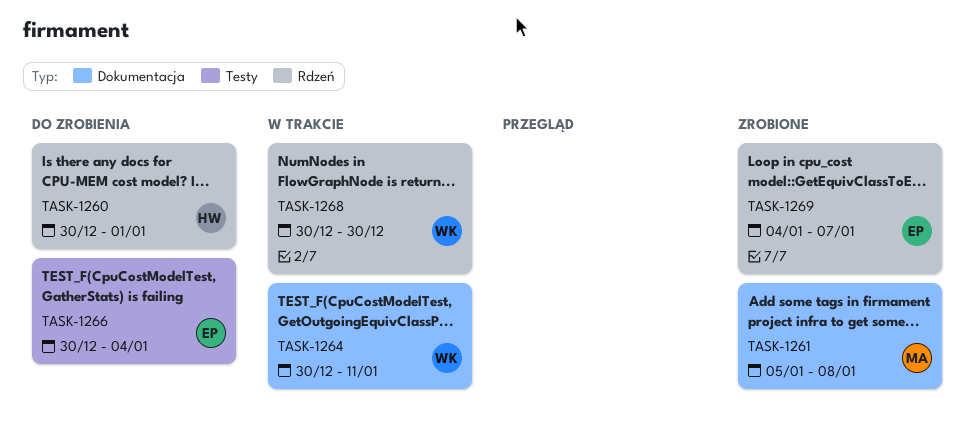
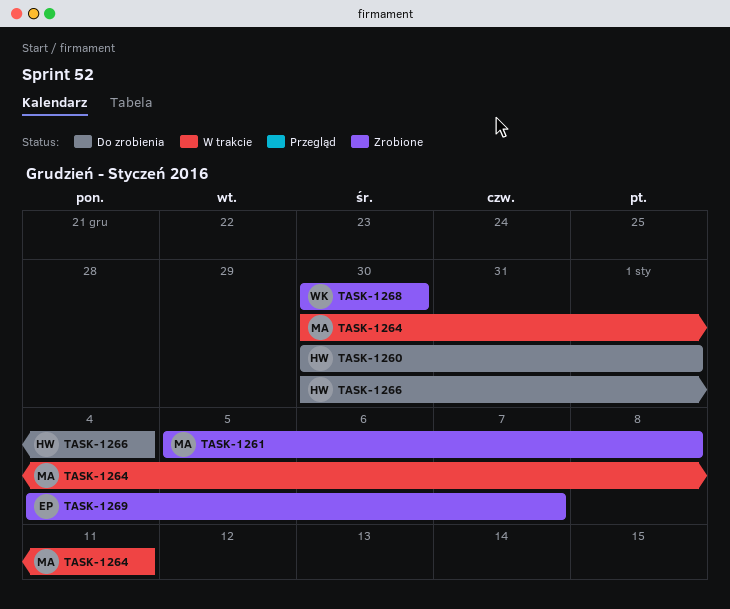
TASK-1264, owner: WK -> MA
TASK-1266, owner: EP -> HW
TASK-1268, status: W trakcie -> Zrobione

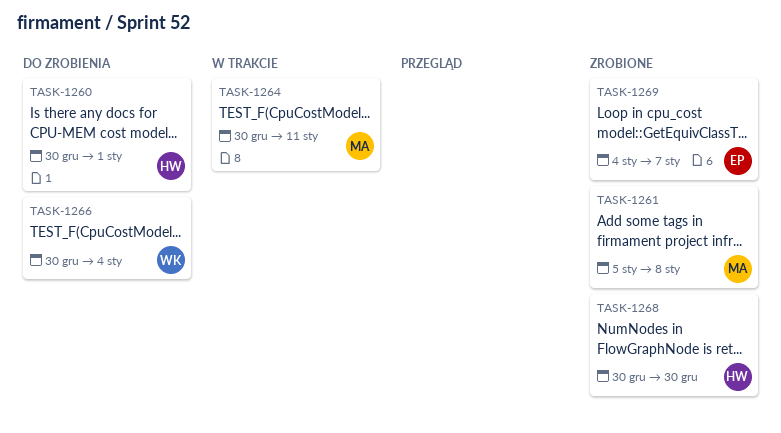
TASK-1266, owner: HW -> WK
TASK-1268, owner: WK -> HW

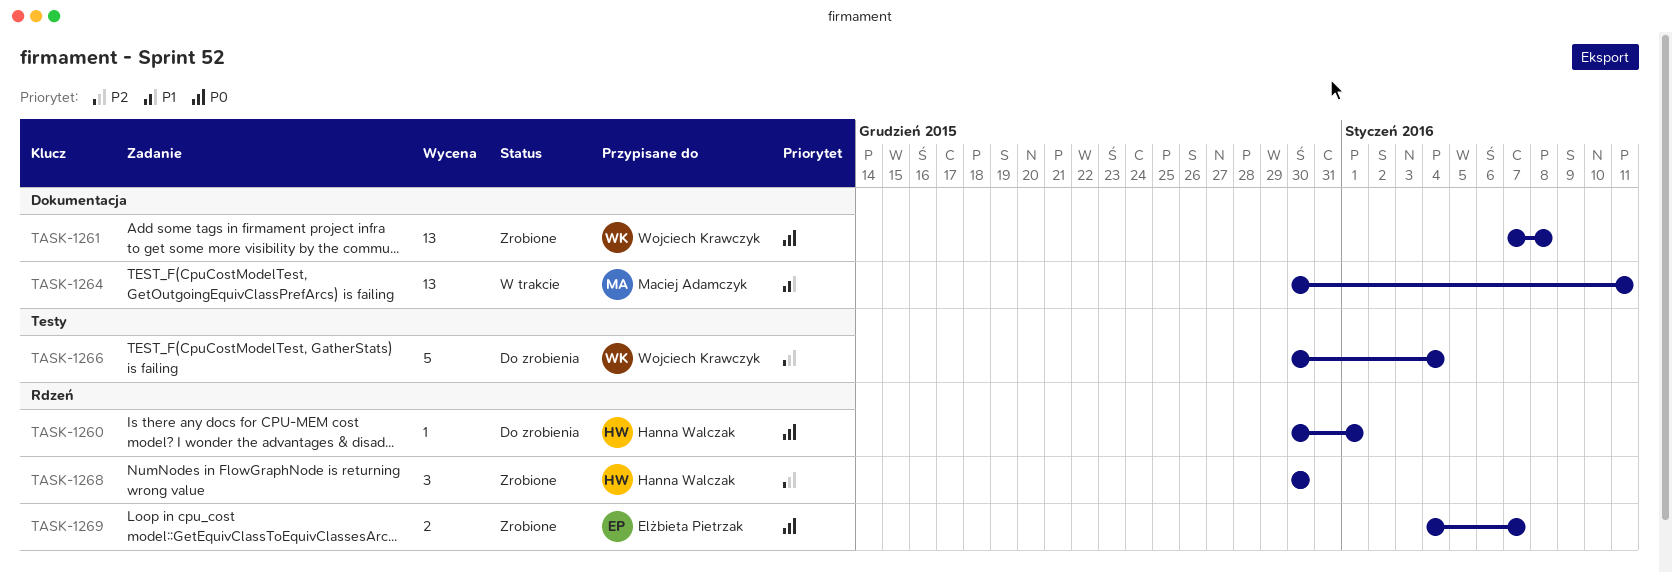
TASK-1261, owner: Maciej Adamczyk -> Wojciech Krawczyk
TASK-1261, start: Jan 5 -> Jan 7

